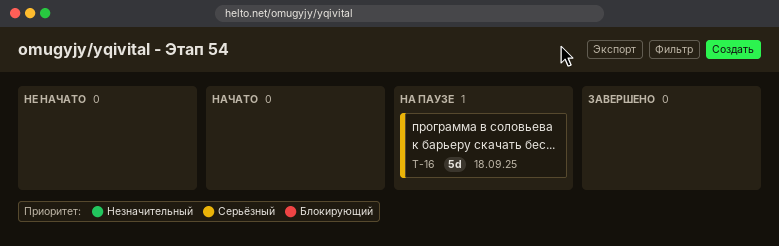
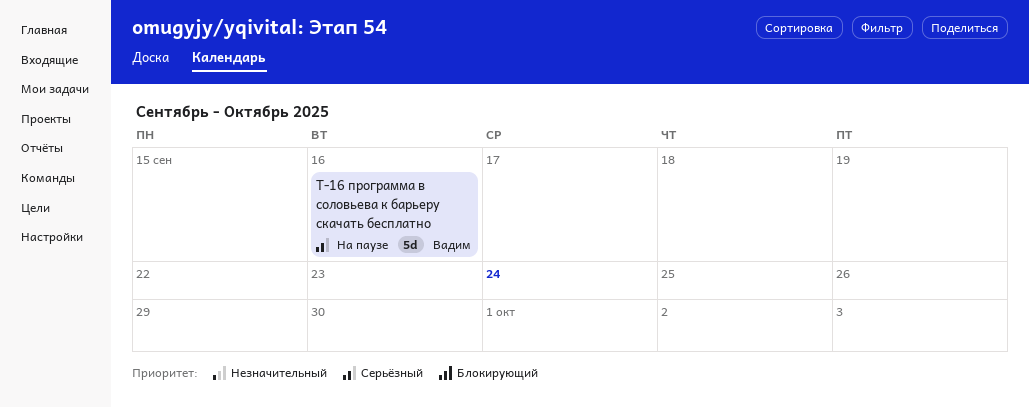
T-16, due: Sep 18 -> Sep 16

